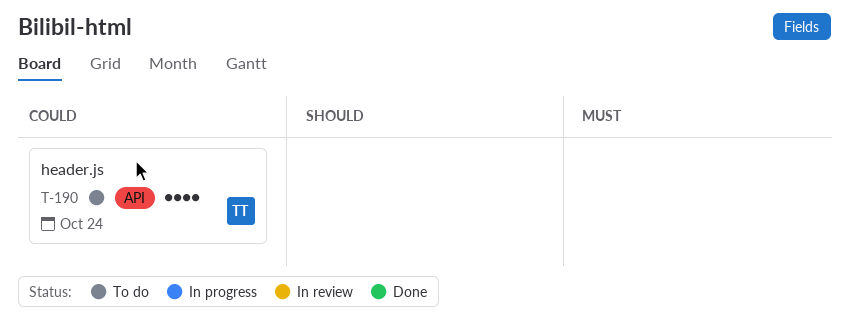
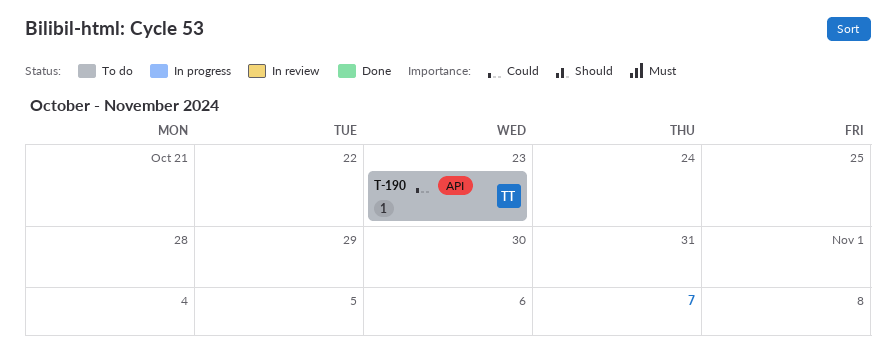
T-190, estimate: 4 -> 1
T-190, due: Oct 24 -> Oct 23

